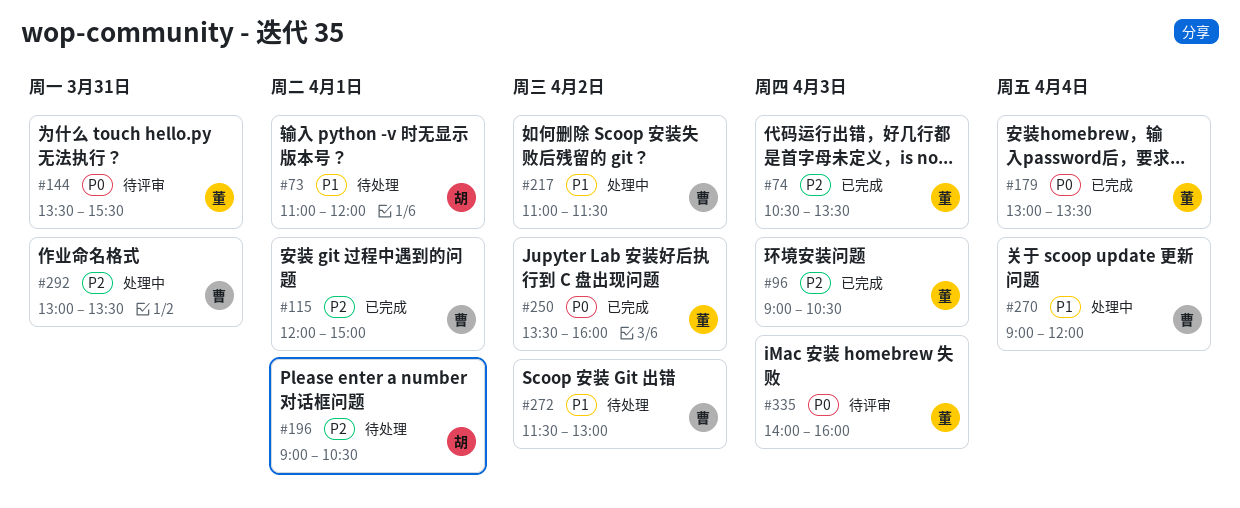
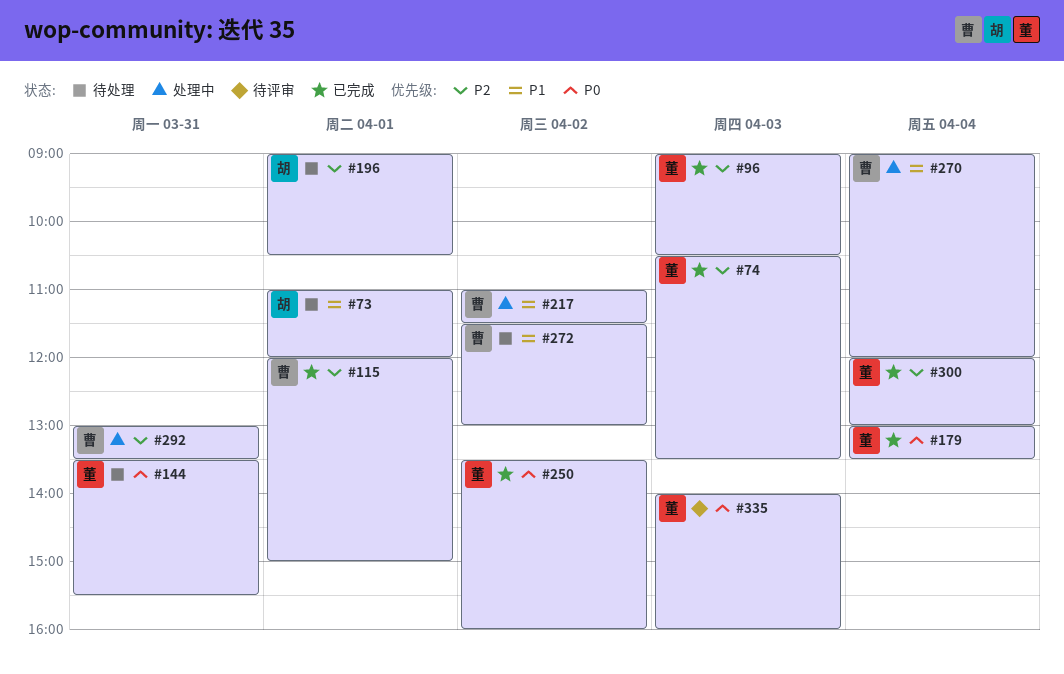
#144, status: 待评审 -> 待处理
#300: none -> present

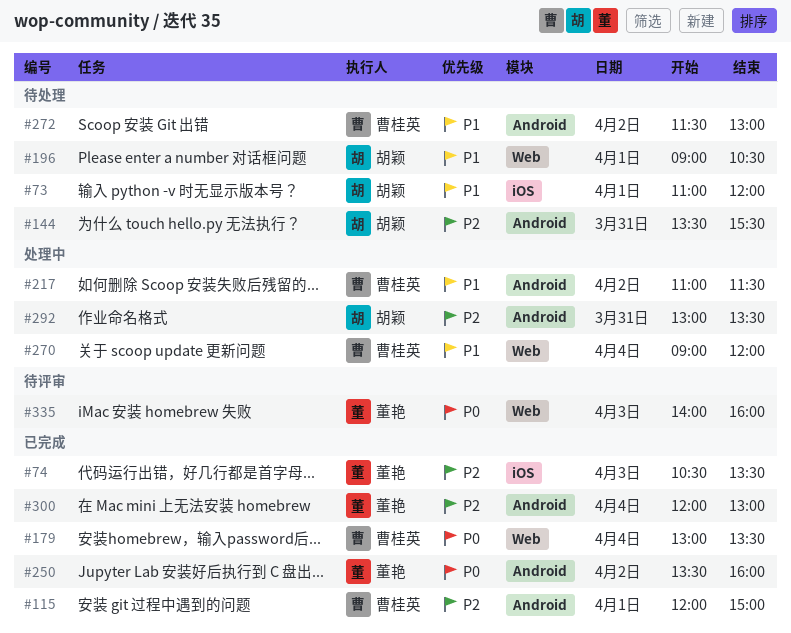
#96: present -> none
#144, owner: 董艳 -> 胡颖
#144, priority: P0 -> P2
#179, owner: 董艳 -> 曹桂英
#196, priority: P2 -> P1
#292, owner: 曹桂英 -> 胡颖

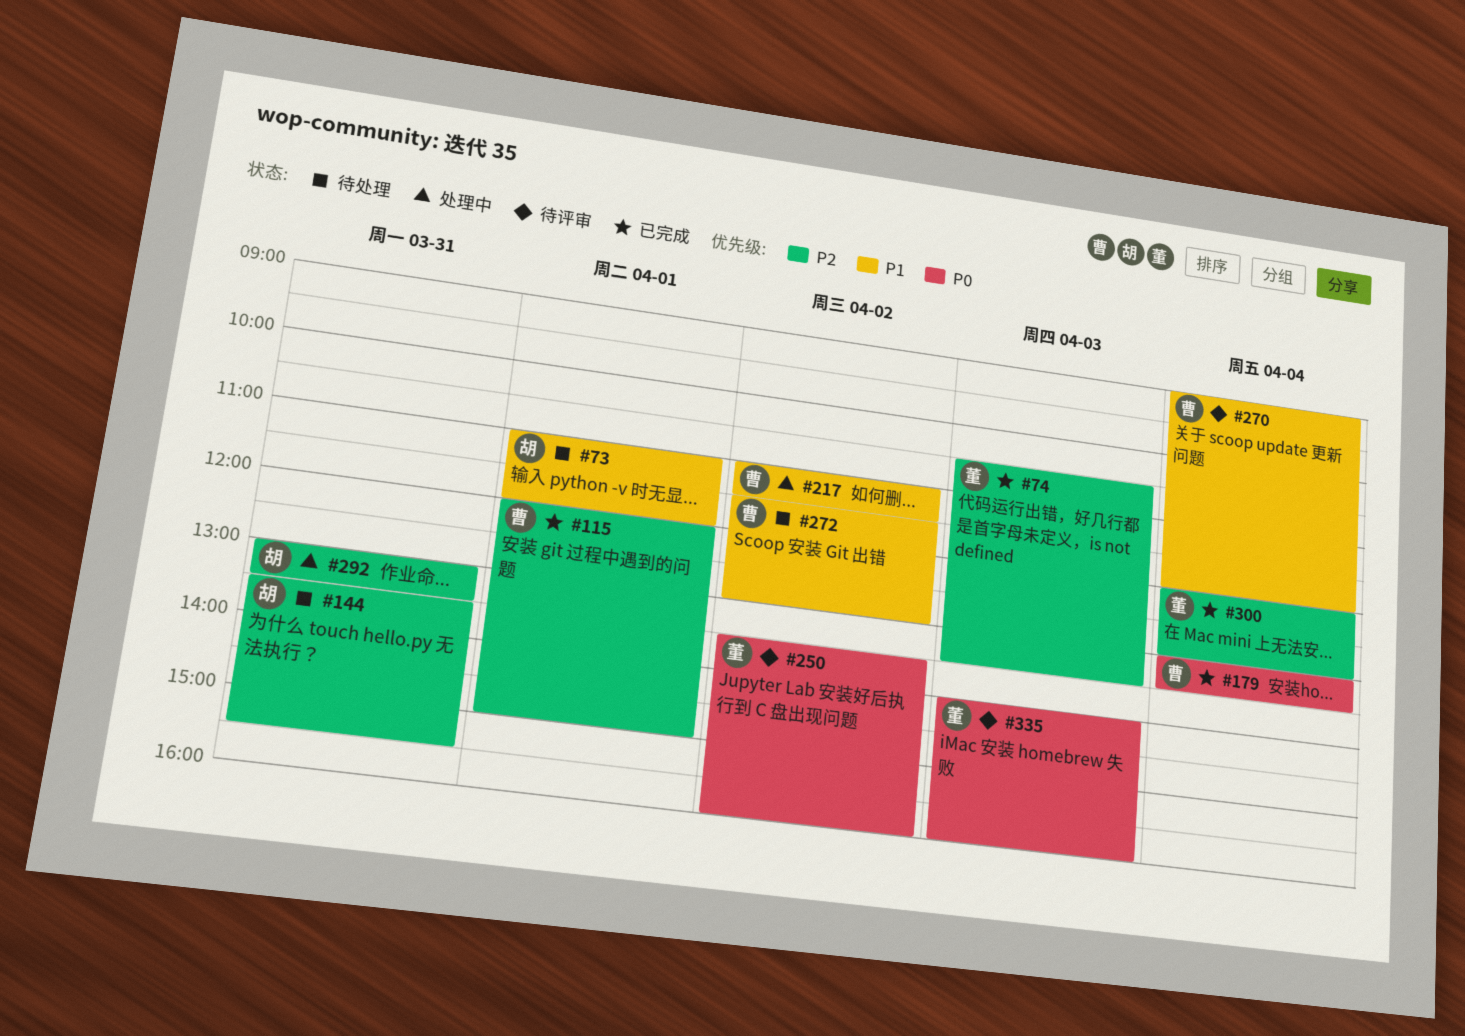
#196: present -> none
#250, status: 已完成 -> 待评审
#270, status: 处理中 -> 待评审

